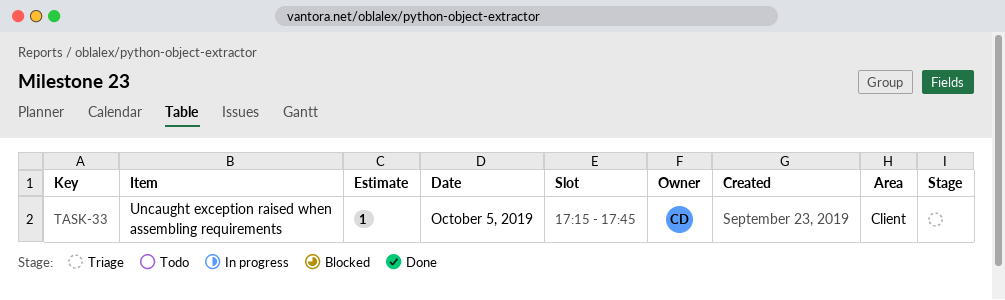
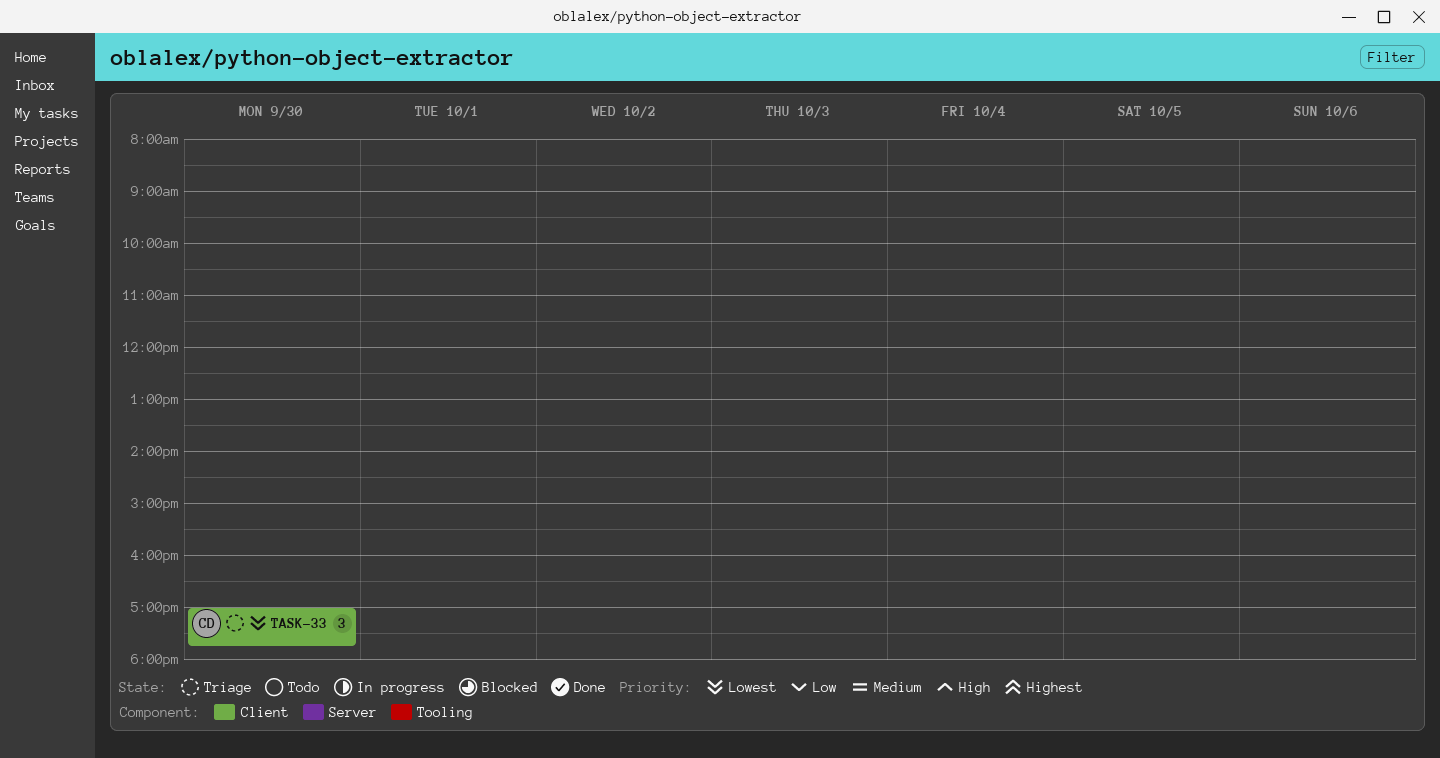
TASK-33, estimate: 1 -> 3
TASK-33, day: Oct 5 -> Sep 30
TASK-33, begins: 17:15 -> 17:00

